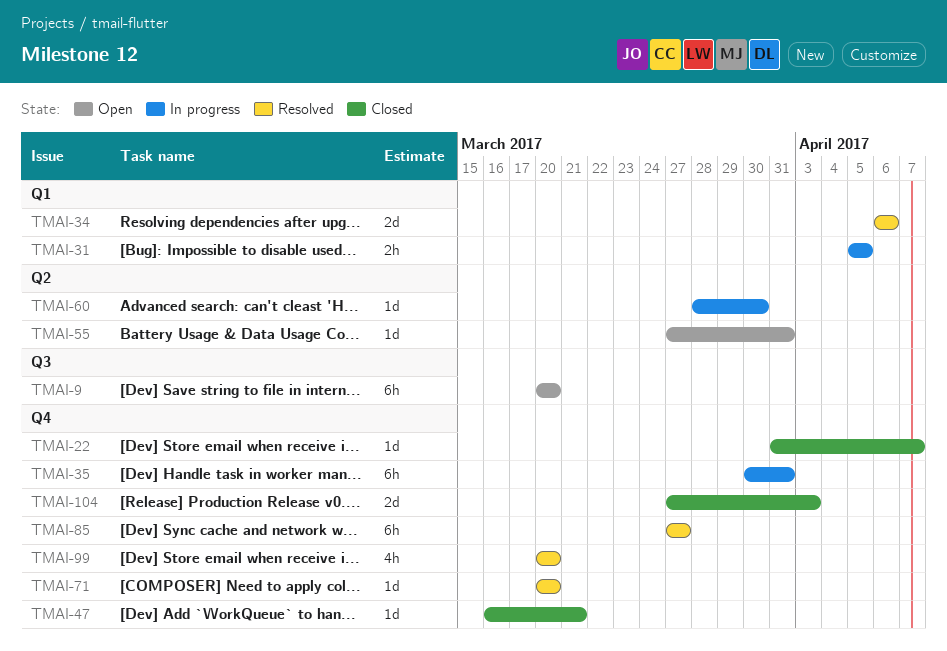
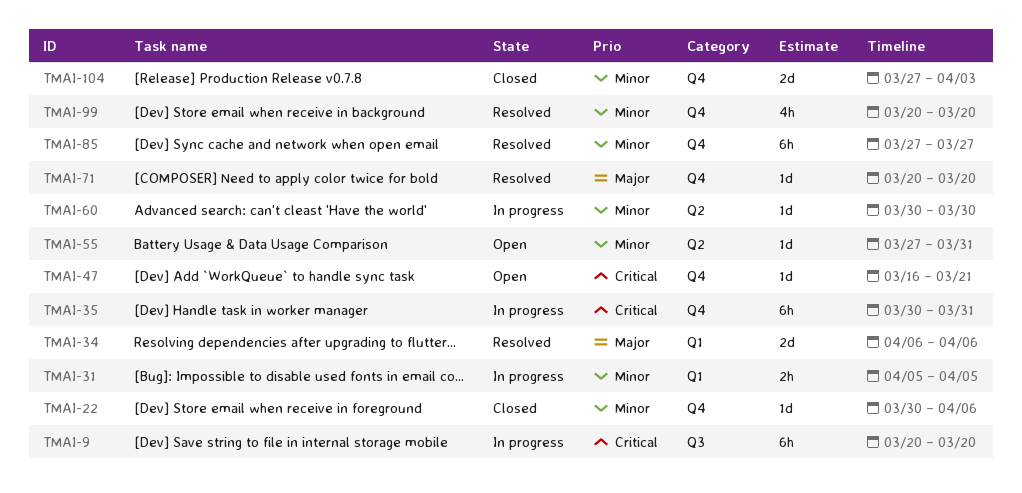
TMAI-9, status: Open -> In progress
TMAI-22, start: Mar 31 -> Mar 30
TMAI-22, due: Apr 7 -> Apr 6
TMAI-47, status: Closed -> Open
TMAI-60, start: Mar 28 -> Mar 30

